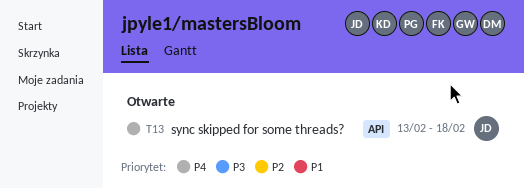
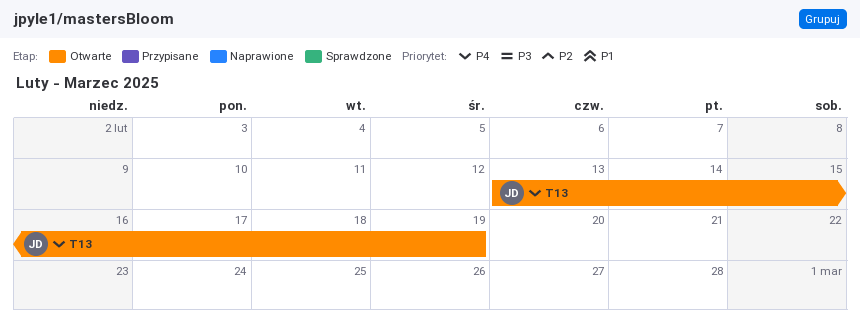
T13, due: Feb 18 -> Feb 19

